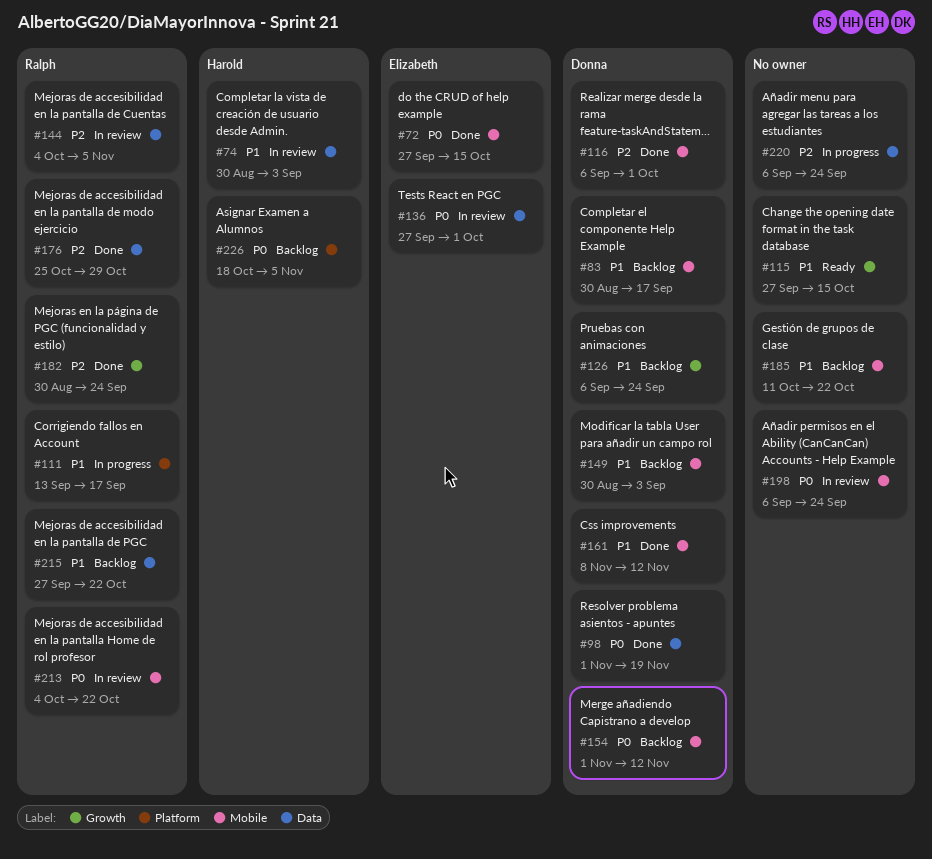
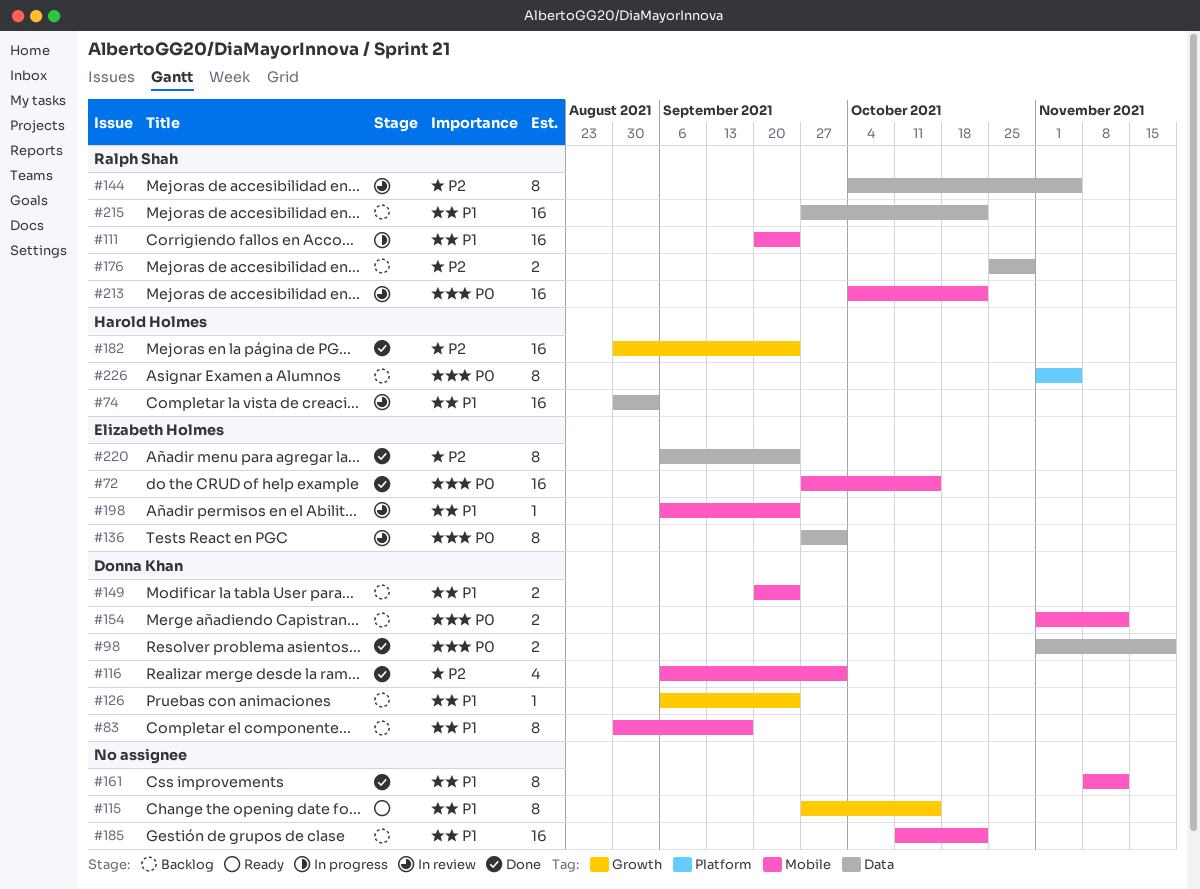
#111, label: Platform -> Mobile
#111, start: Sep 13 -> Sep 20
#111, due: Sep 17 -> Sep 24
#149, start: Aug 30 -> Sep 20
#149, due: Sep 3 -> Sep 24
#161, owner: Donna Khan -> none
#176, status: Done -> Backlog
#182, owner: Ralph Shah -> Harold Holmes
#198, owner: none -> Elizabeth Holmes
#198, priority: P0 -> P1
#220, status: In progress -> Done
#220, owner: none -> Elizabeth Holmes
#226, start: Oct 18 -> Nov 1

